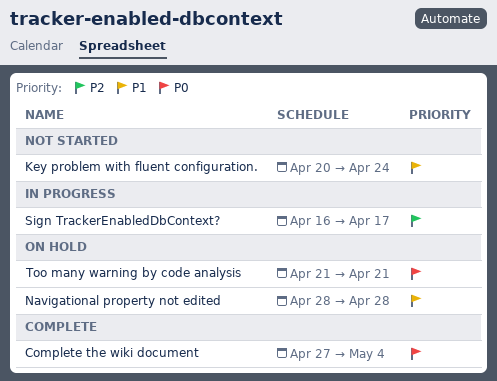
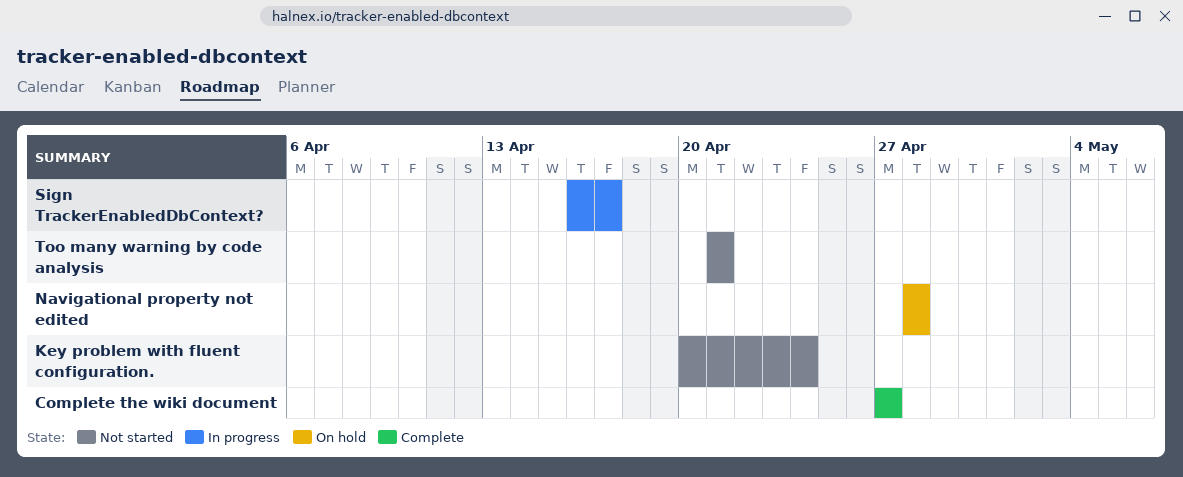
Complete the wiki document, due: May 4 -> Apr 27
Too many warning by code analysis, status: On hold -> Not started

